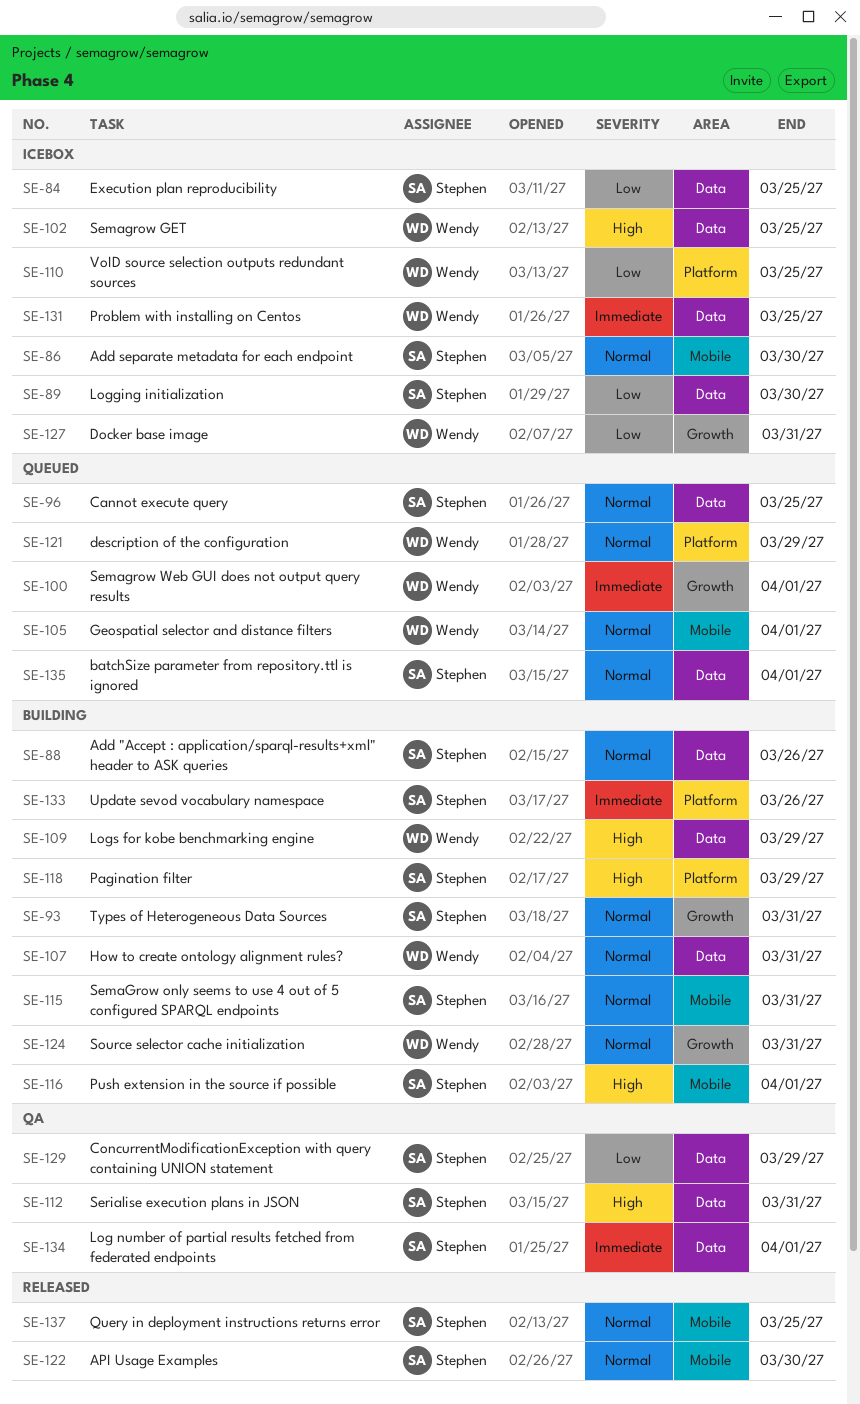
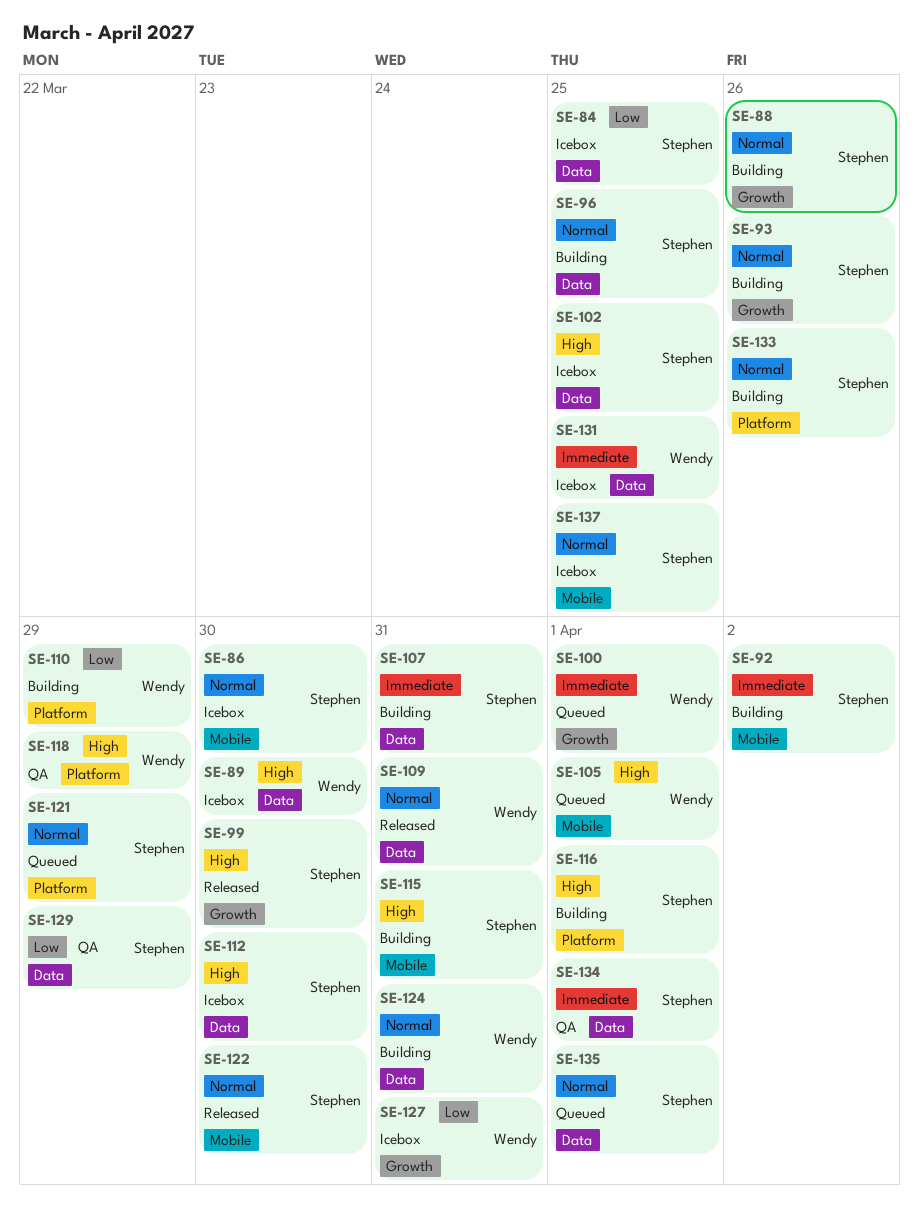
SE-88, label: Data -> Growth
SE-89, owner: Stephen -> Wendy
SE-89, priority: Low -> High
SE-92: none -> present
SE-93, due: Mar 31 -> Mar 26
SE-96, status: Queued -> Building
SE-99: none -> present
SE-102, owner: Wendy -> Stephen
SE-105, priority: Normal -> High
SE-107, owner: Wendy -> Stephen
SE-107, priority: Normal -> Immediate
SE-109, status: Building -> Released
SE-109, priority: High -> Normal
SE-109, due: Mar 29 -> Mar 31
SE-110, status: Icebox -> Building
SE-110, due: Mar 25 -> Mar 29
SE-112, status: QA -> Icebox
SE-112, due: Mar 31 -> Mar 30
SE-115, priority: Normal -> High
SE-116, label: Mobile -> Platform
SE-118, status: Building -> QA
SE-118, owner: Stephen -> Wendy
SE-121, owner: Wendy -> Stephen
SE-124, label: Growth -> Data
SE-133, priority: Immediate -> Normal
SE-137, status: Released -> Icebox

